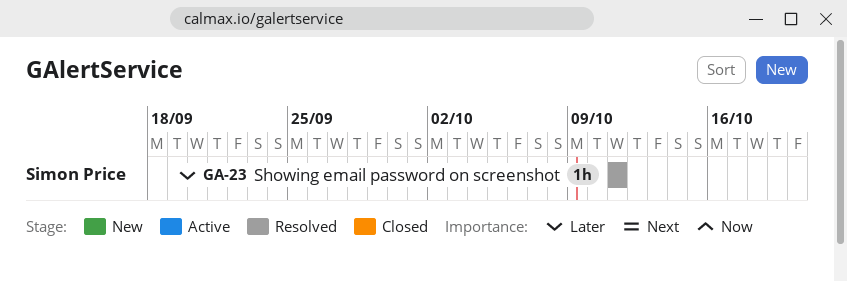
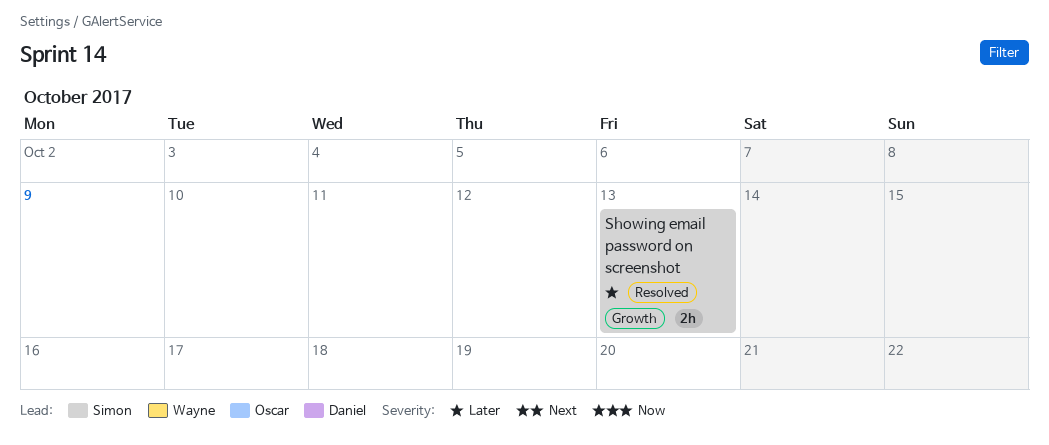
Showing email password on screenshot, estimate: 1h -> 2h
Showing email password on screenshot, due: Oct 11 -> Oct 13

